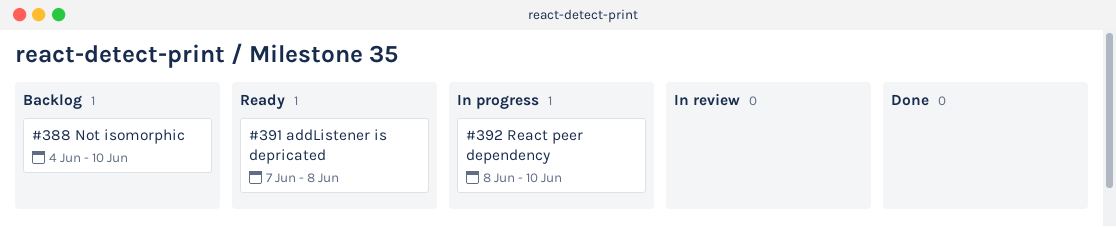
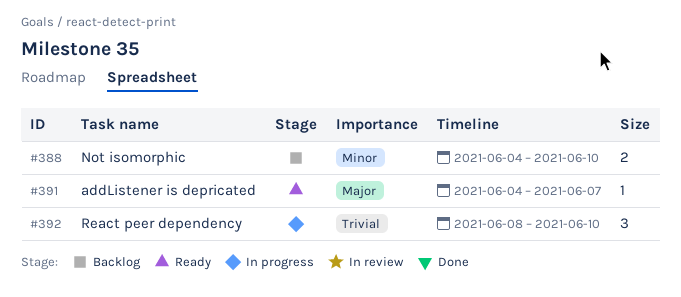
#391, start: Jun 7 -> Jun 4
#391, due: Jun 8 -> Jun 7

